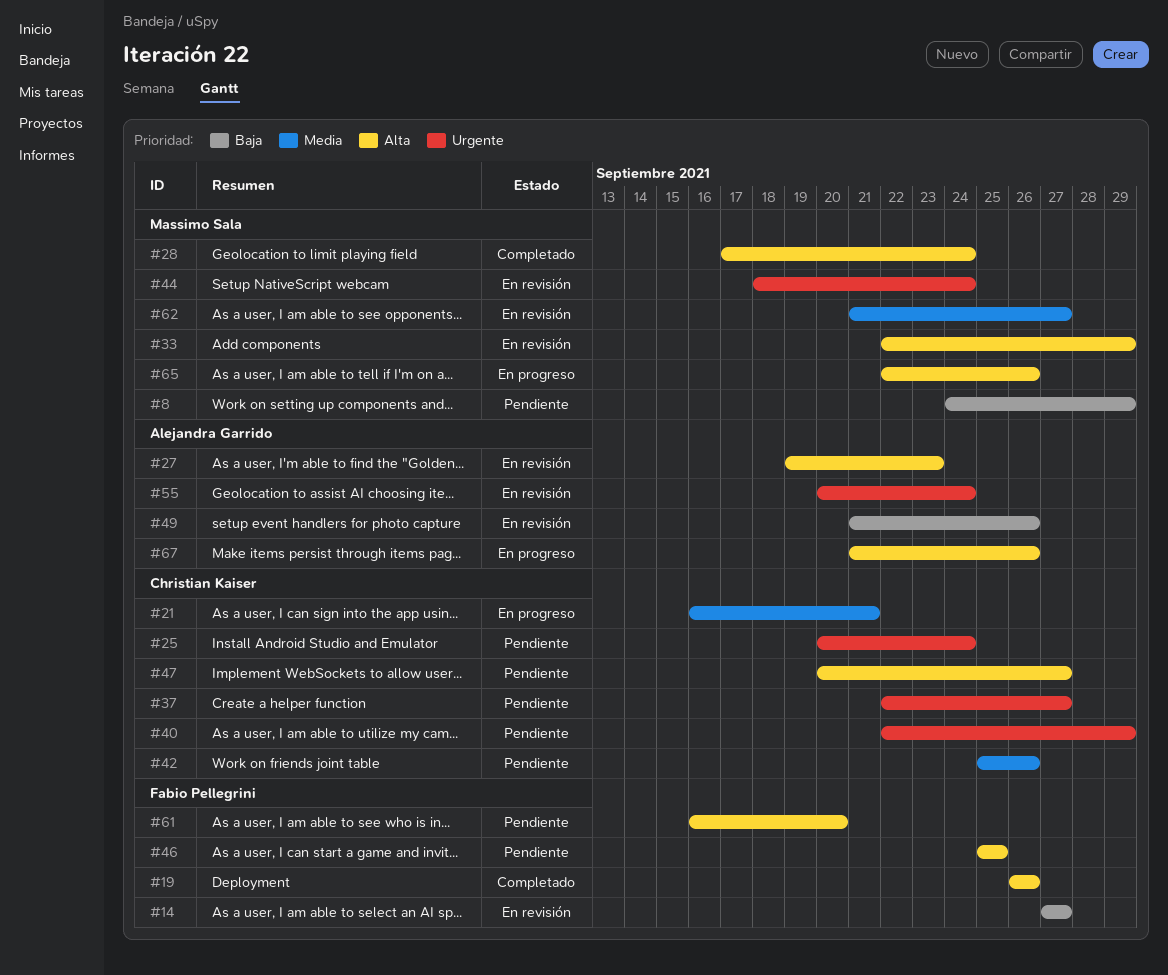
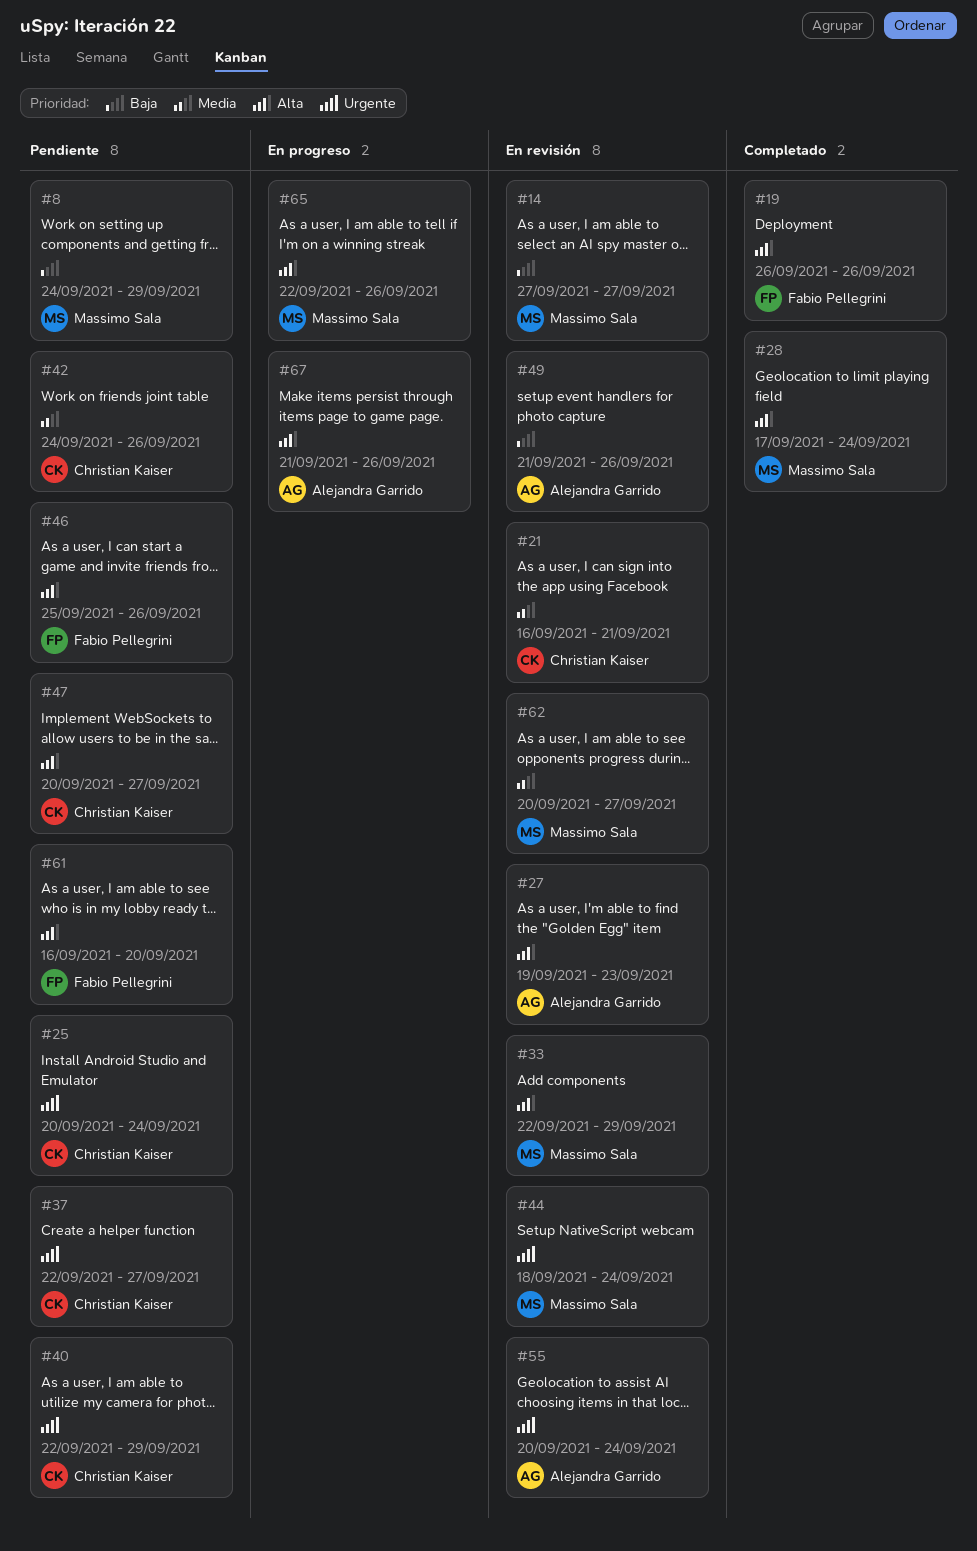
#14, owner: Fabio Pellegrini -> Massimo Sala
#21, status: En progreso -> En revisión
#42, start: Sep 25 -> Sep 24
#46, due: Sep 25 -> Sep 26
#62, start: Sep 21 -> Sep 20

